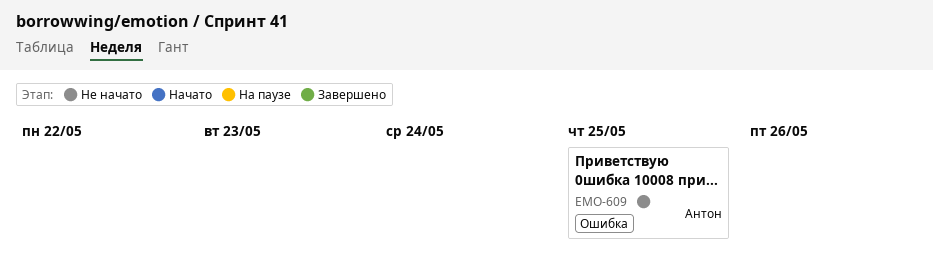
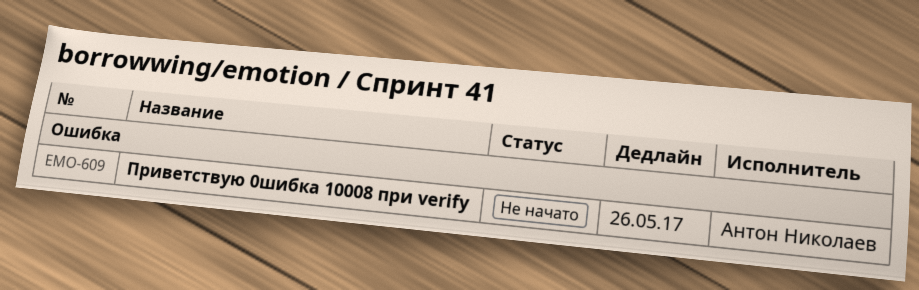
EMO-609, due: May 25 -> May 26

